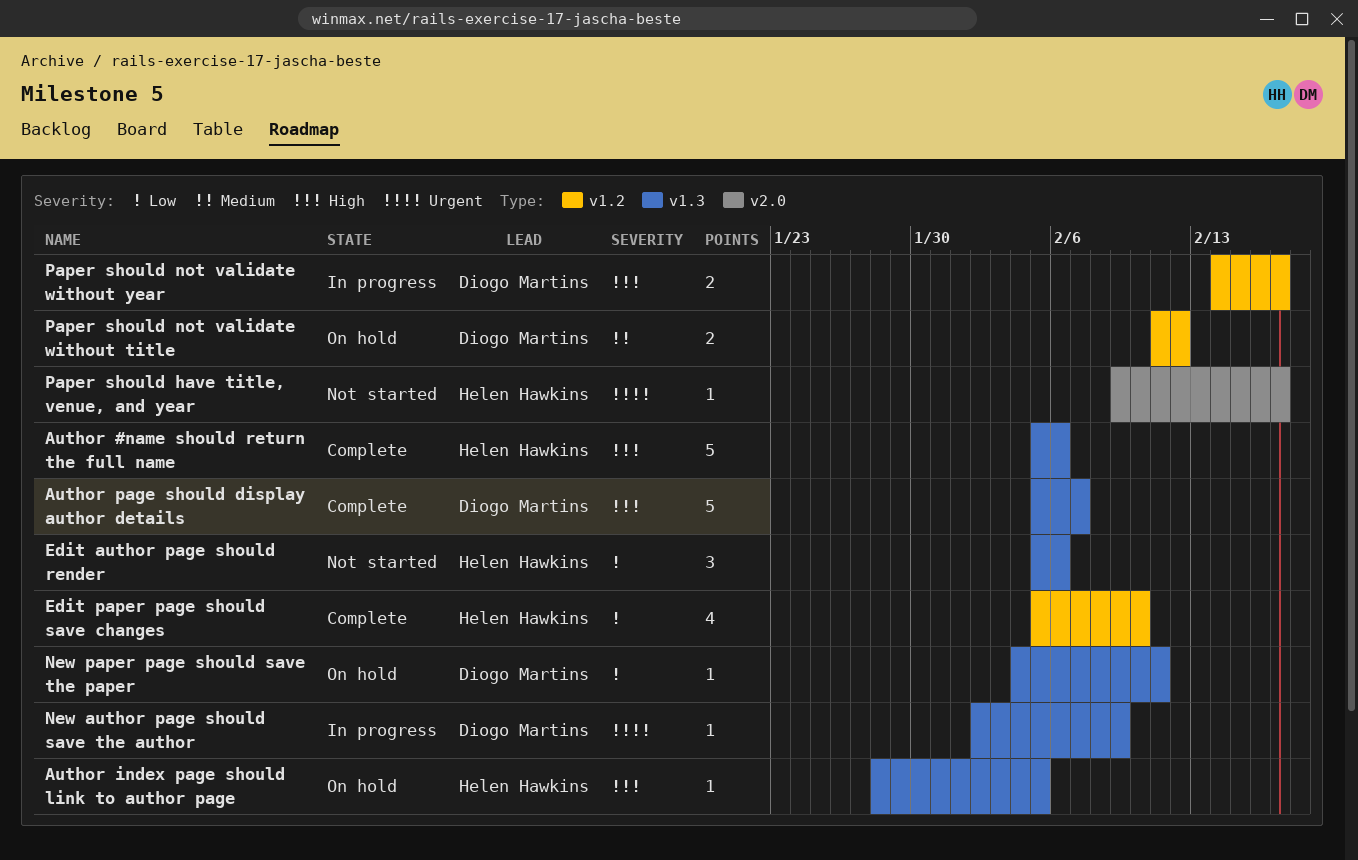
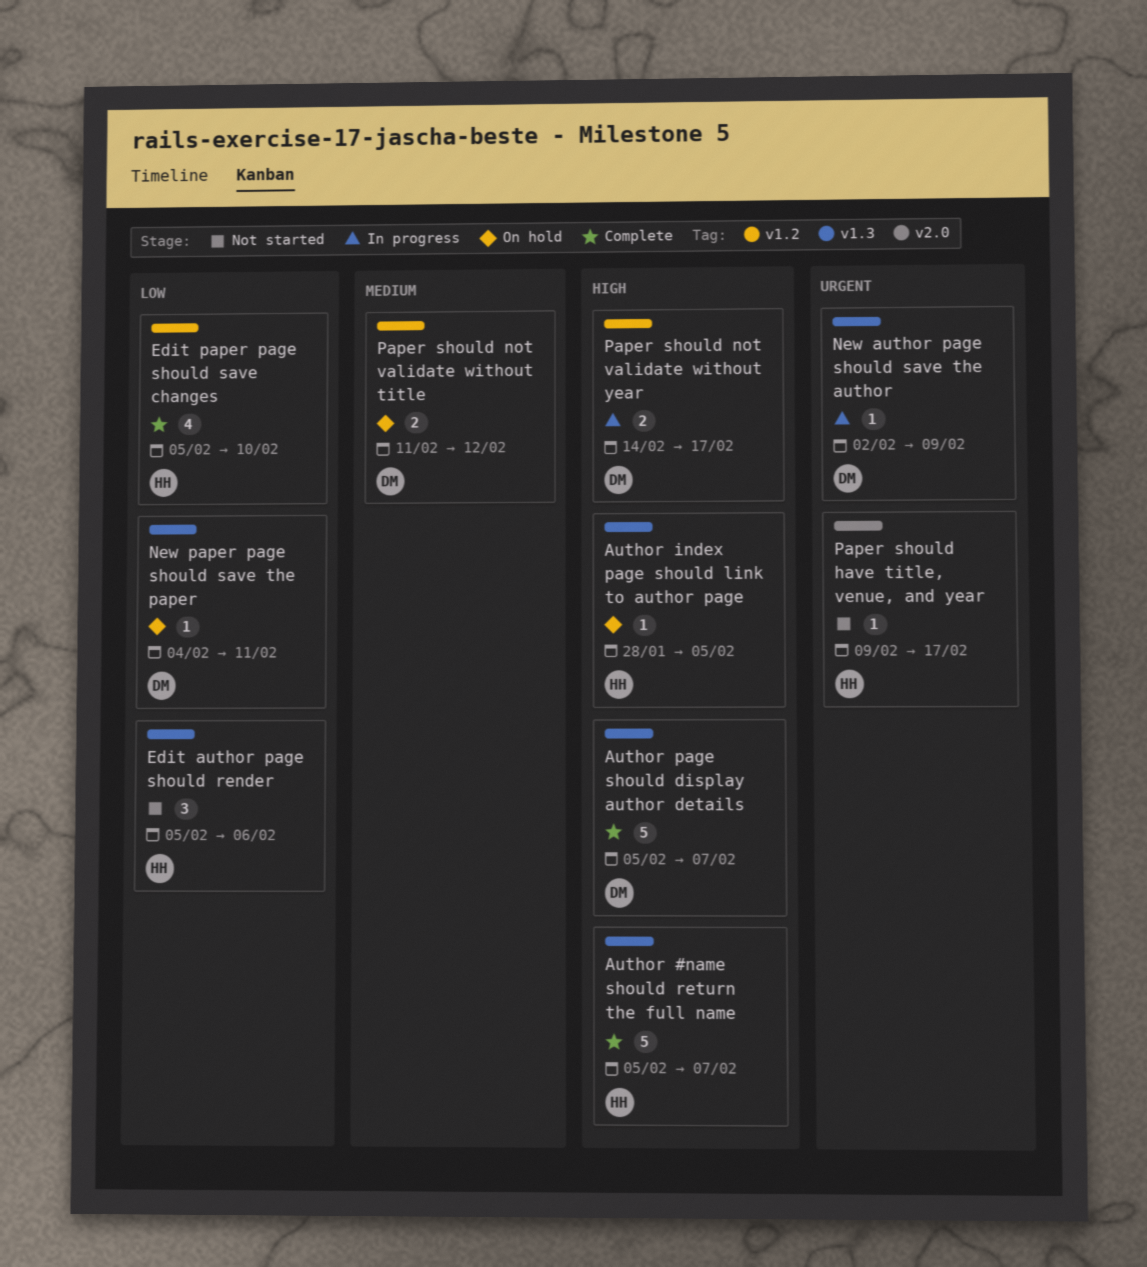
Author #name should return the full name, due: Feb 6 -> Feb 7

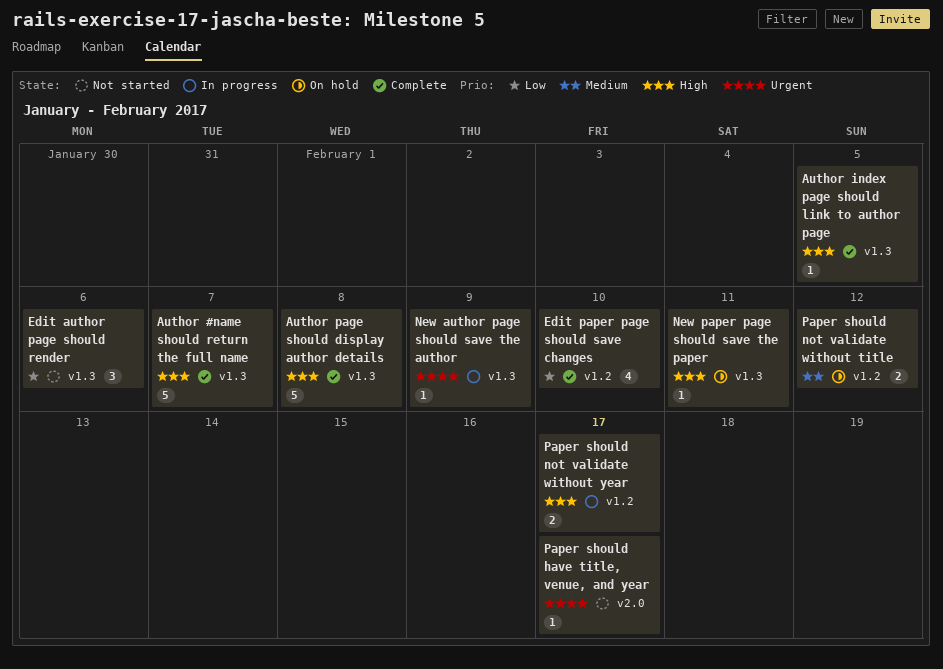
Author index page should link to author page, status: On hold -> Complete
Author page should display author details, due: Feb 7 -> Feb 8
New paper page should save the paper, priority: Low -> High

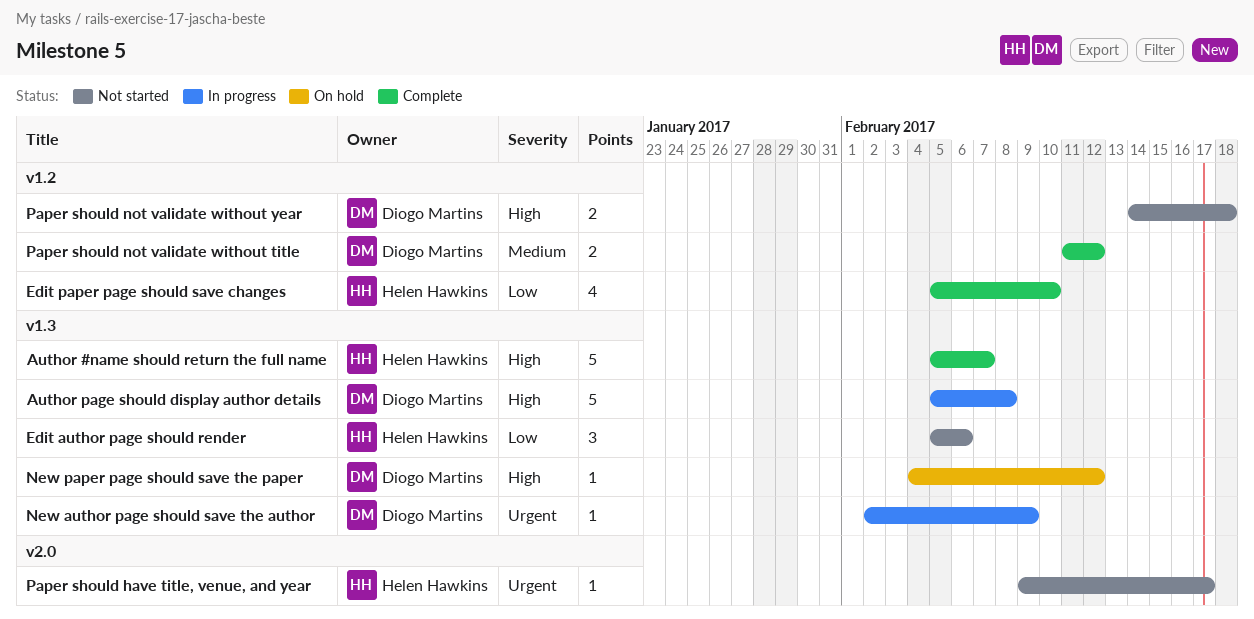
Author index page should link to author page: present -> none
Author page should display author details, status: Complete -> In progress
New paper page should save the paper, due: Feb 11 -> Feb 12
Paper should not validate without title, status: On hold -> Complete
Paper should not validate without year, status: In progress -> Not started
Paper should not validate without year, due: Feb 17 -> Feb 18

